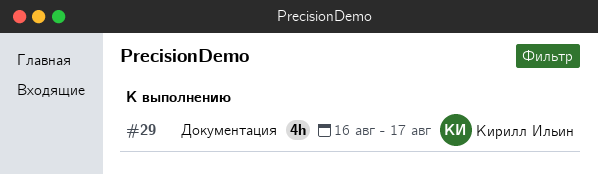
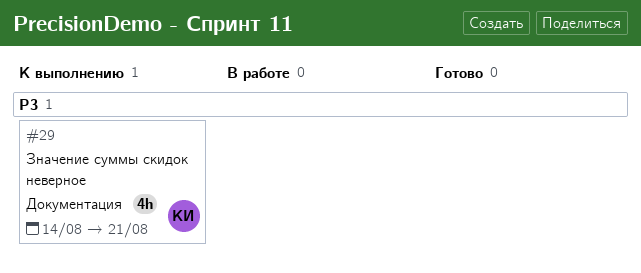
#29, start: Aug 16 -> Aug 14
#29, due: Aug 17 -> Aug 21

